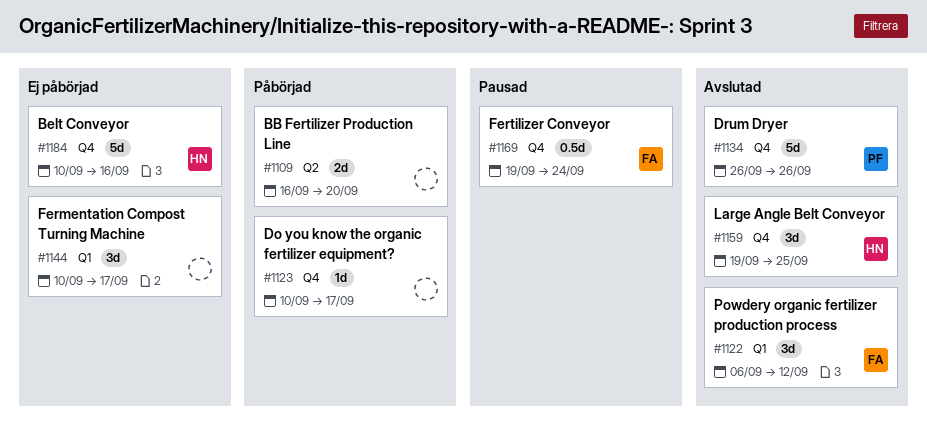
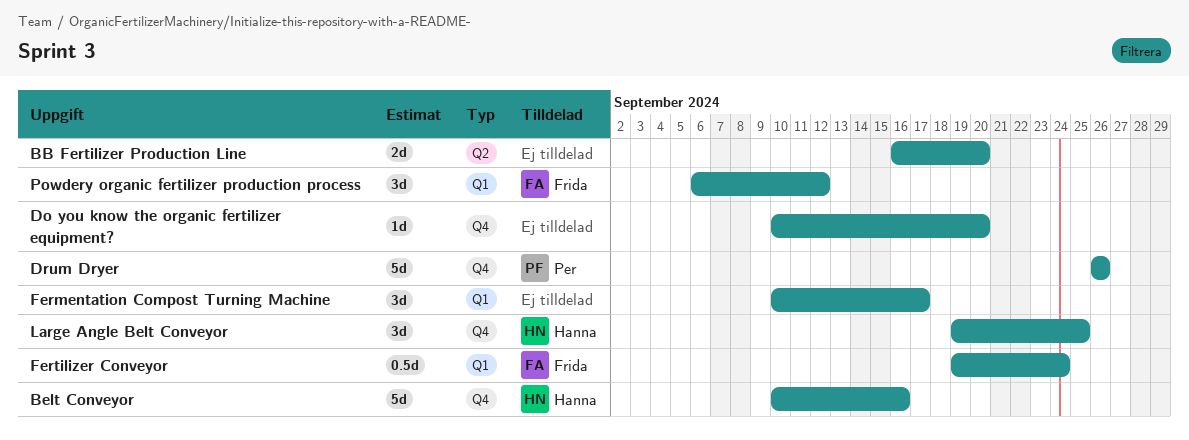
Do you know the organic fertilizer equipment?, due: Sep 17 -> Sep 20
Fertilizer Conveyor, label: Q4 -> Q1

